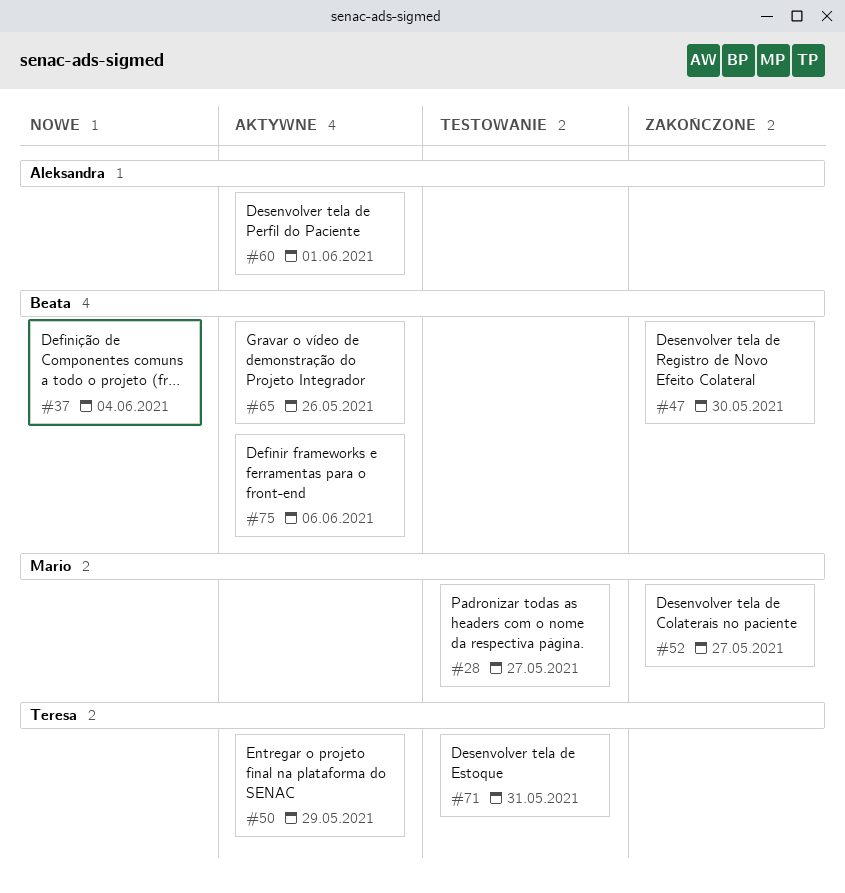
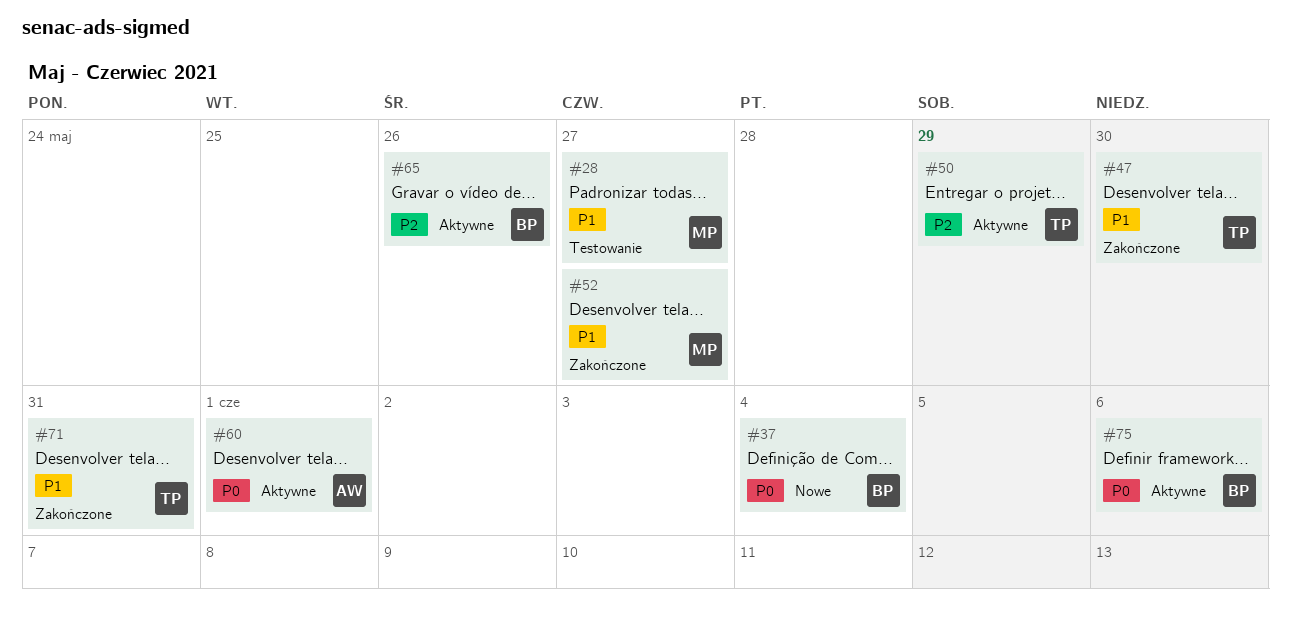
#47, owner: Beata -> Teresa
#71, status: Testowanie -> Zakończone

